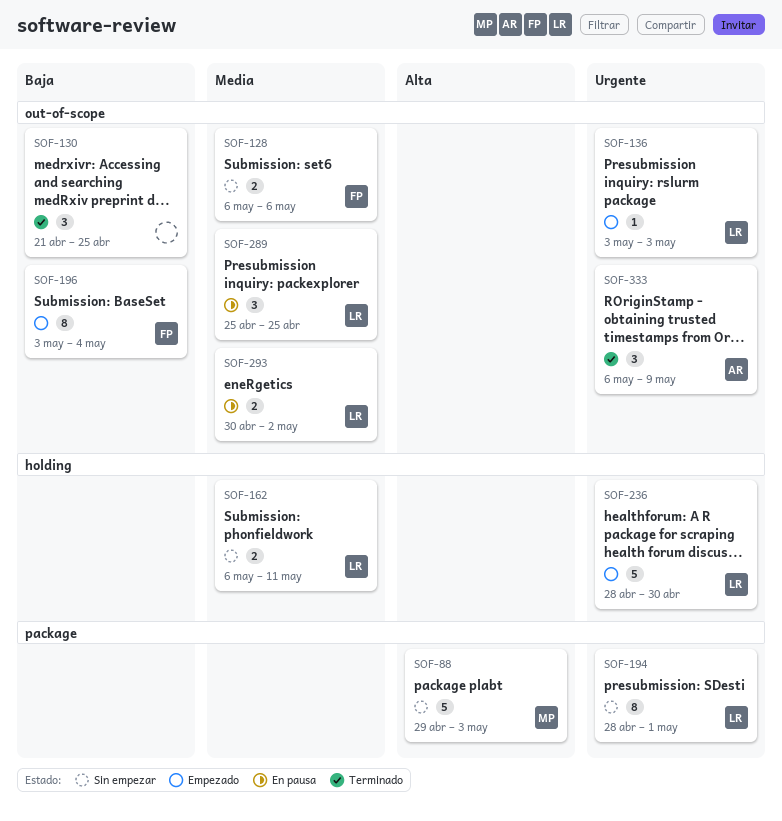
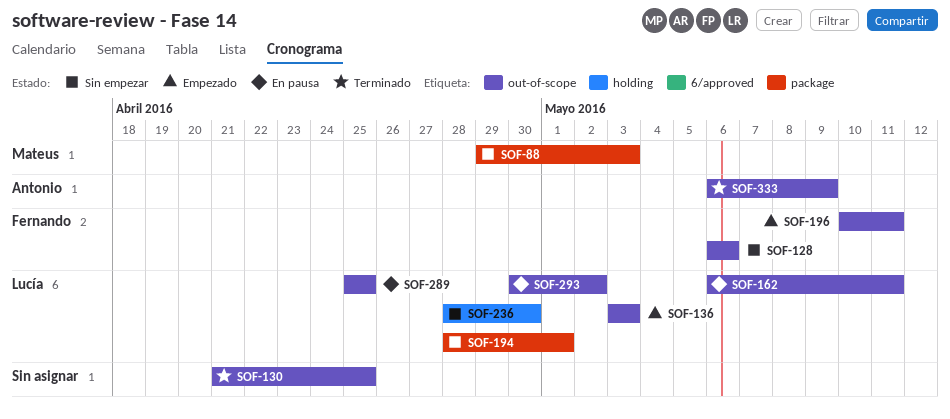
SOF-162, status: Sin empezar -> En pausa
SOF-162, label: holding -> out-of-scope
SOF-196, start: May 3 -> May 10
SOF-196, due: May 4 -> May 11
SOF-236, status: Empezado -> Sin empezar

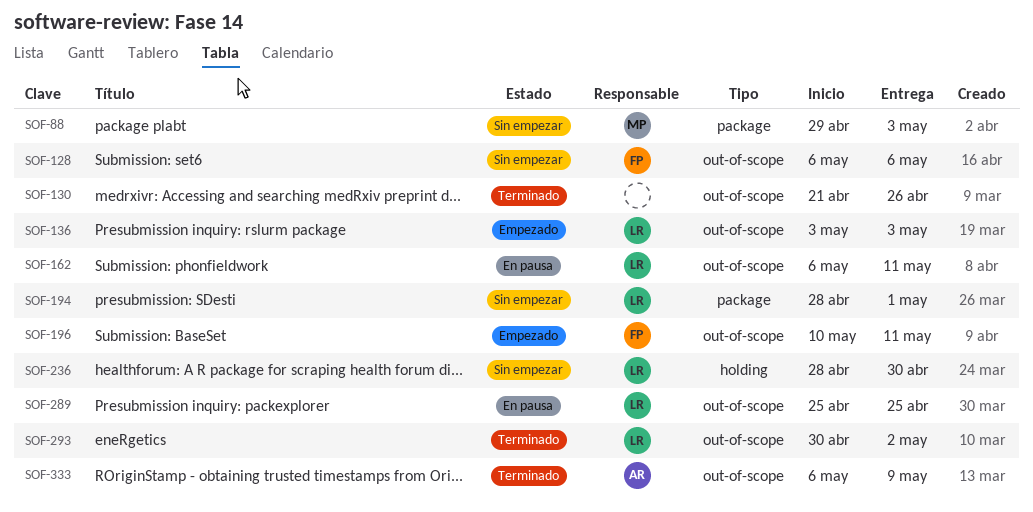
SOF-130, due: Apr 25 -> Apr 26
SOF-293, status: En pausa -> Terminado

